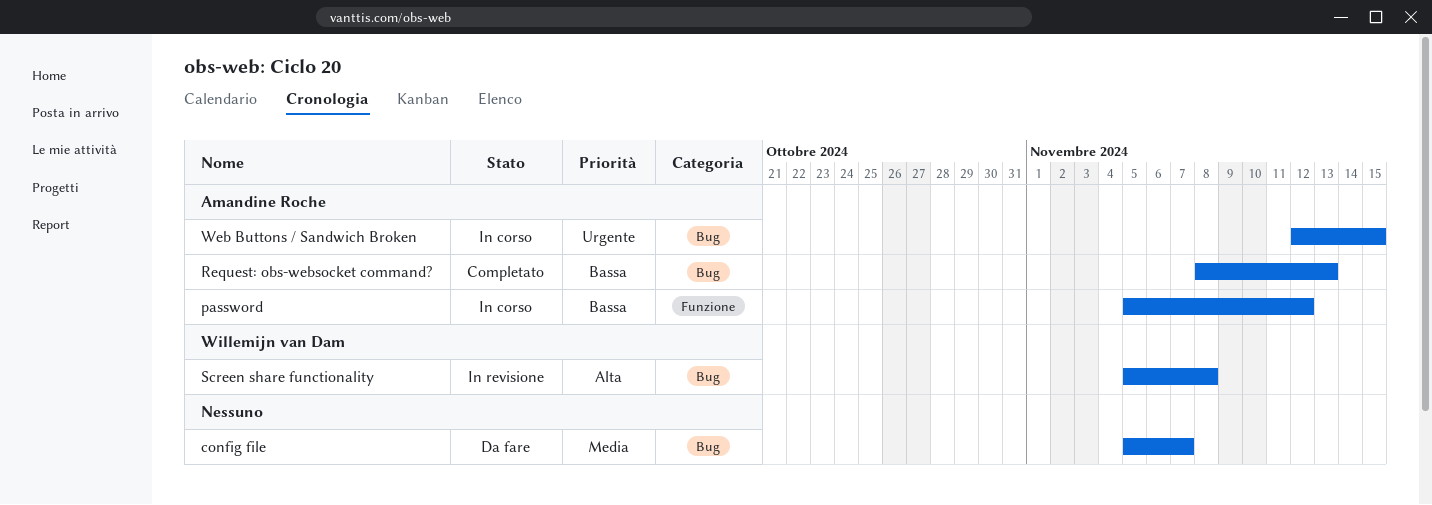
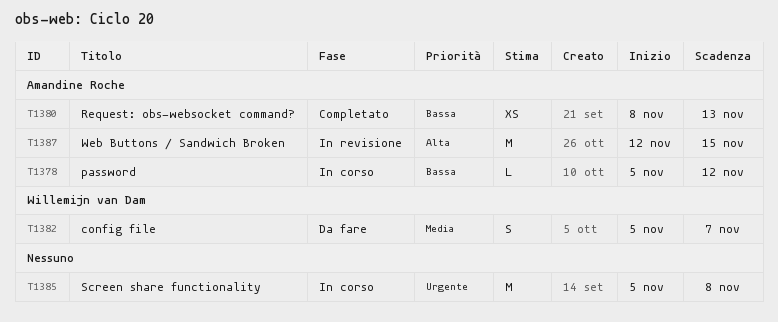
config file, owner: none -> Willemijn van Dam
Screen share functionality, status: In revisione -> In corso
Screen share functionality, owner: Willemijn van Dam -> none
Screen share functionality, priority: Alta -> Urgente
Web Buttons / Sandwich Broken, status: In corso -> In revisione
Web Buttons / Sandwich Broken, priority: Urgente -> Alta

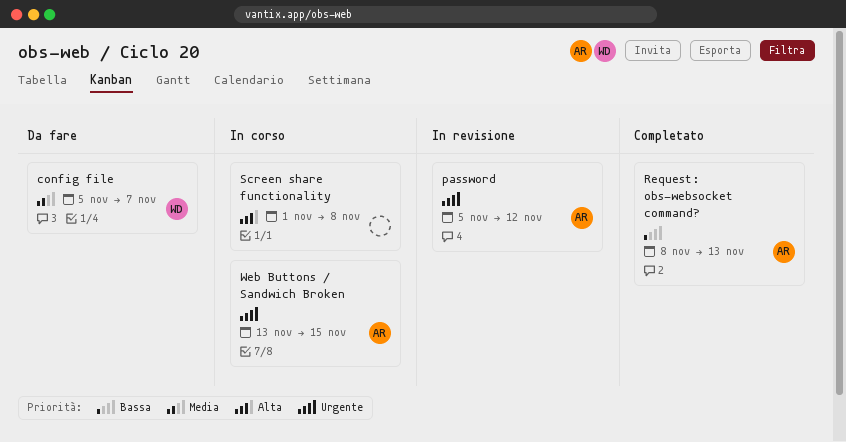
password, status: In corso -> In revisione
password, priority: Bassa -> Urgente
Screen share functionality, priority: Urgente -> Alta
Screen share functionality, start: Nov 5 -> Nov 1
Web Buttons / Sandwich Broken, status: In revisione -> In corso
Web Buttons / Sandwich Broken, priority: Alta -> Urgente
Web Buttons / Sandwich Broken, start: Nov 12 -> Nov 13

